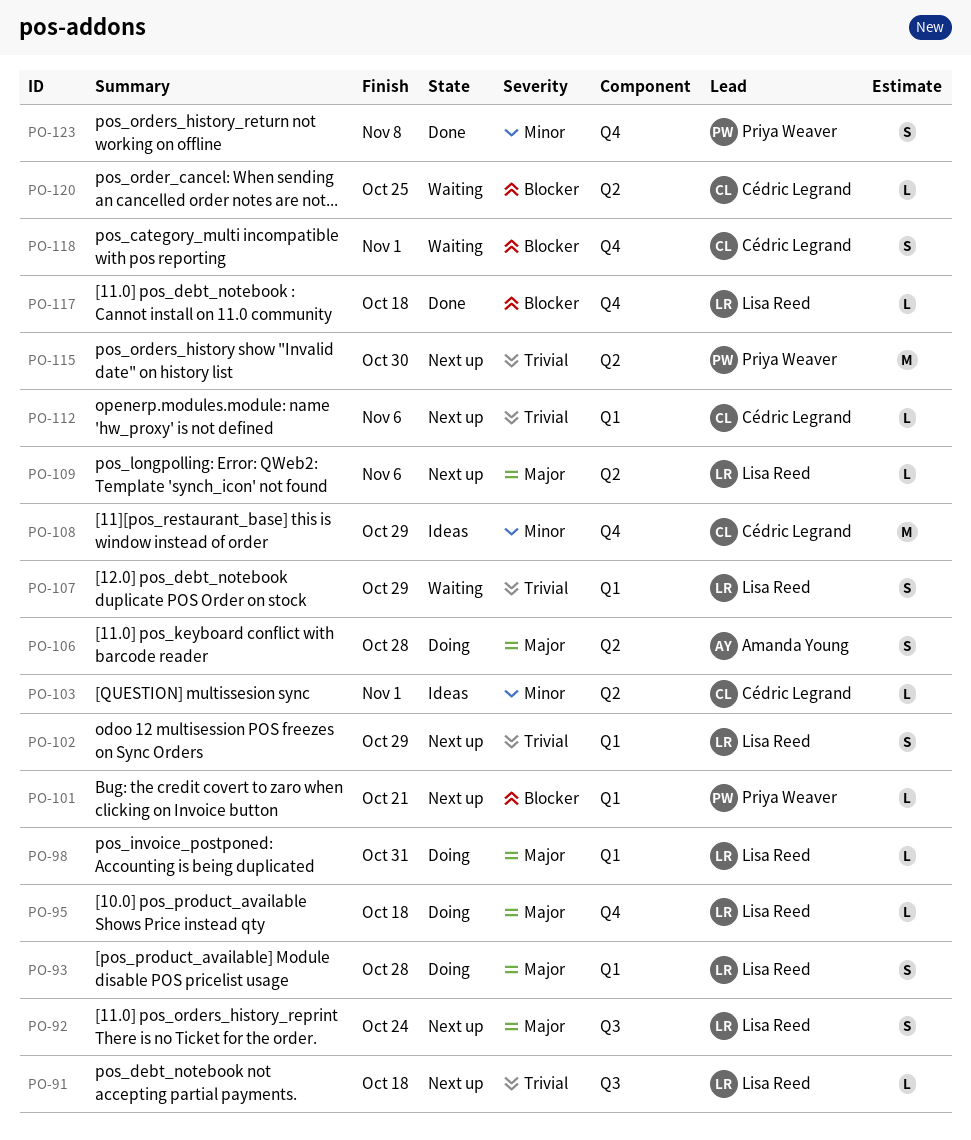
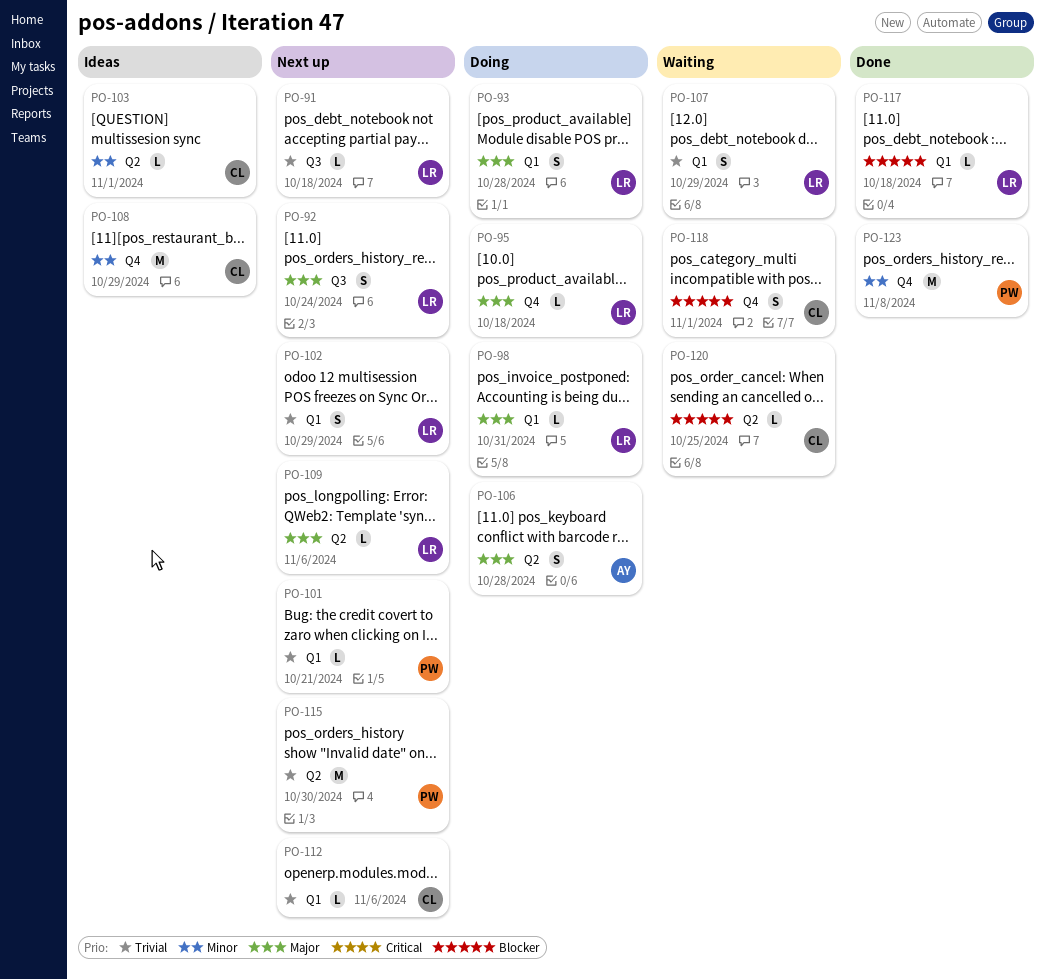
PO-101, priority: Blocker -> Trivial
PO-117, label: Q4 -> Q1
PO-123, estimate: S -> M

